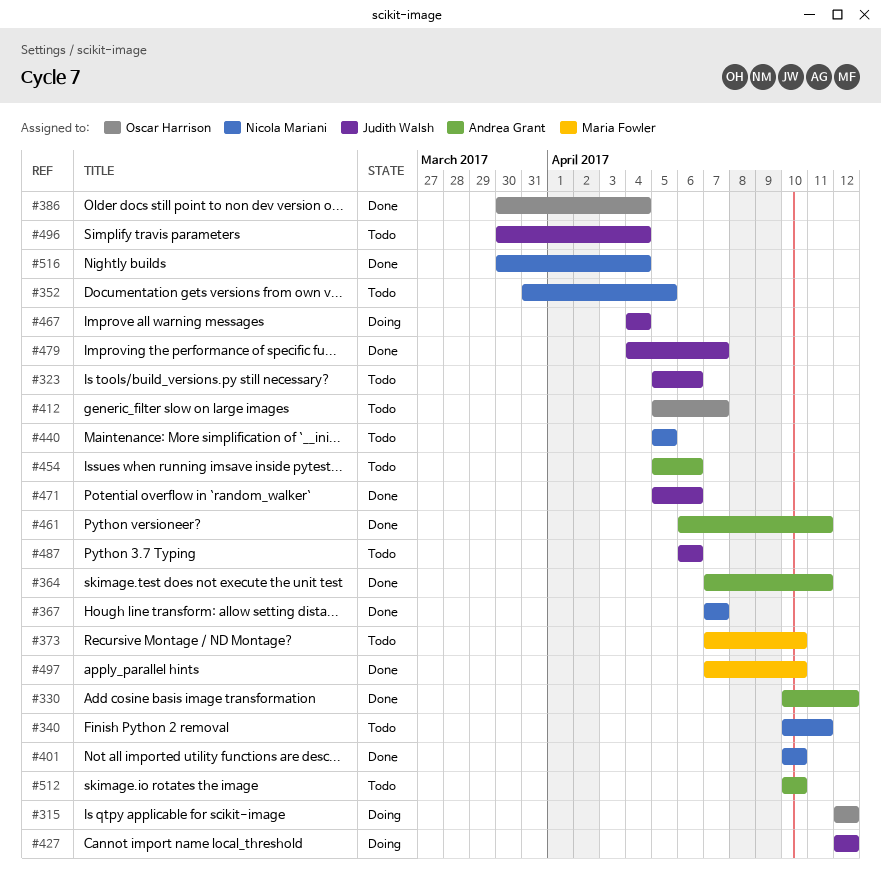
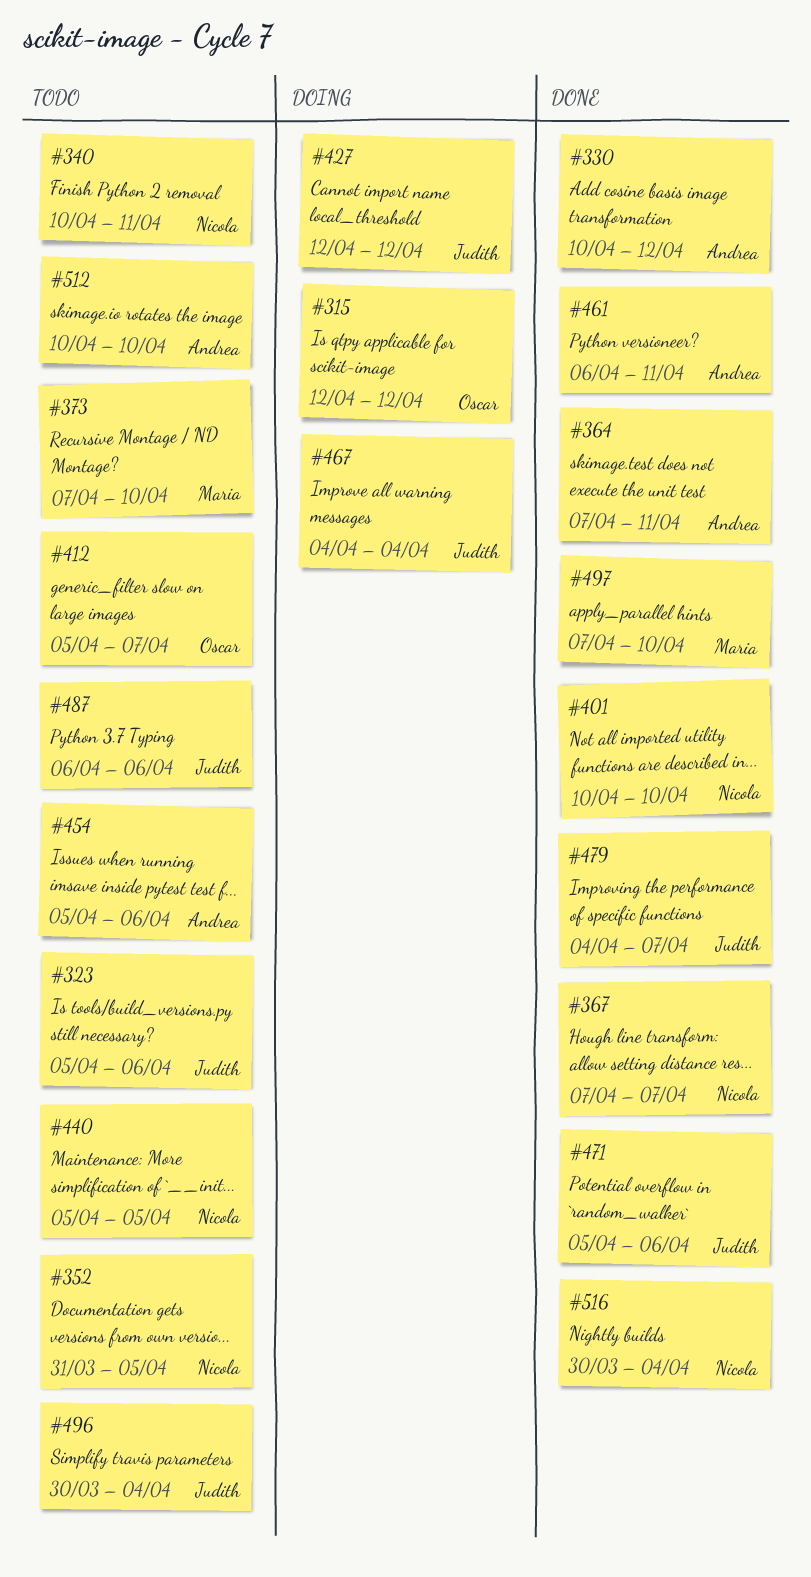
#386: present -> none

